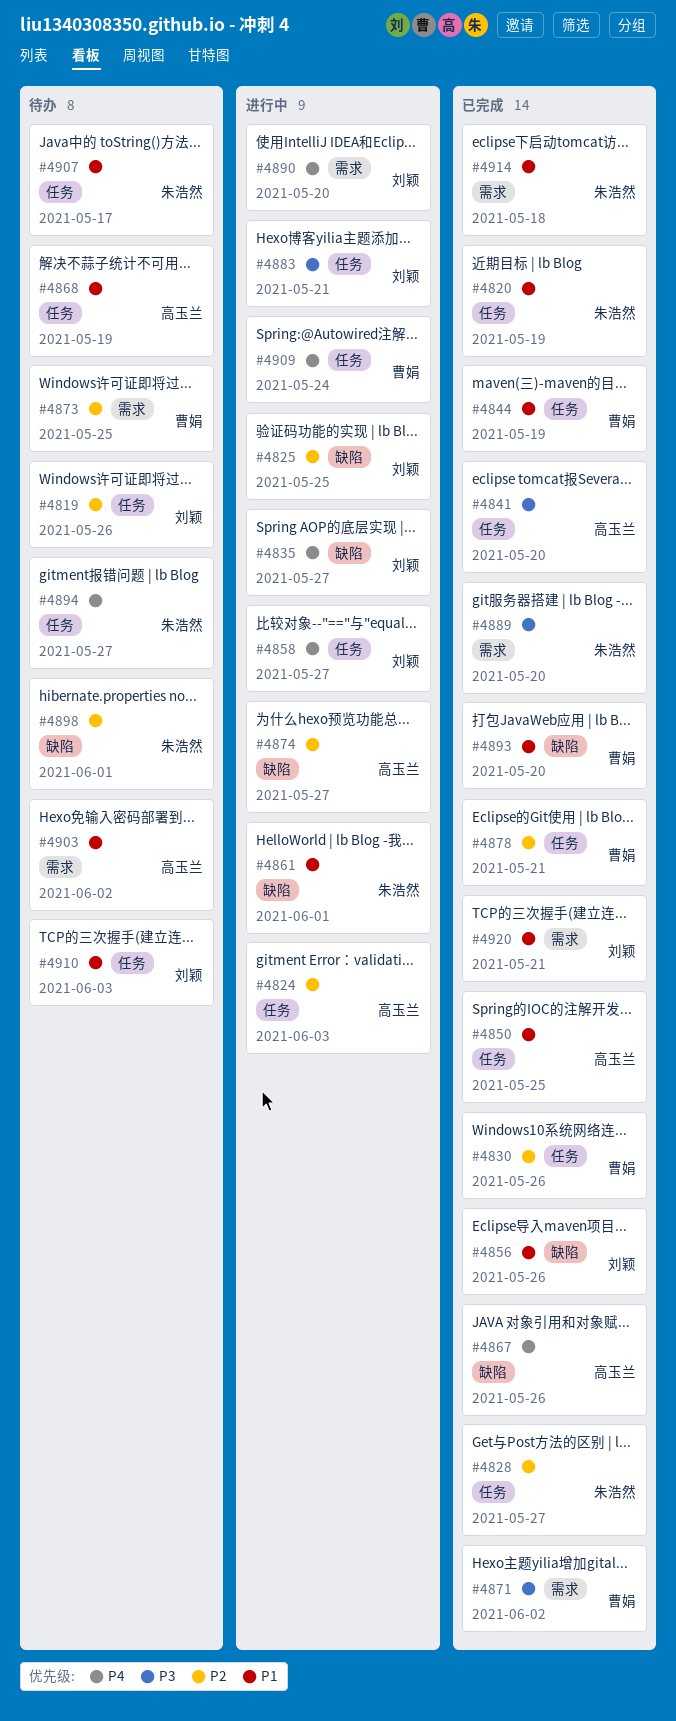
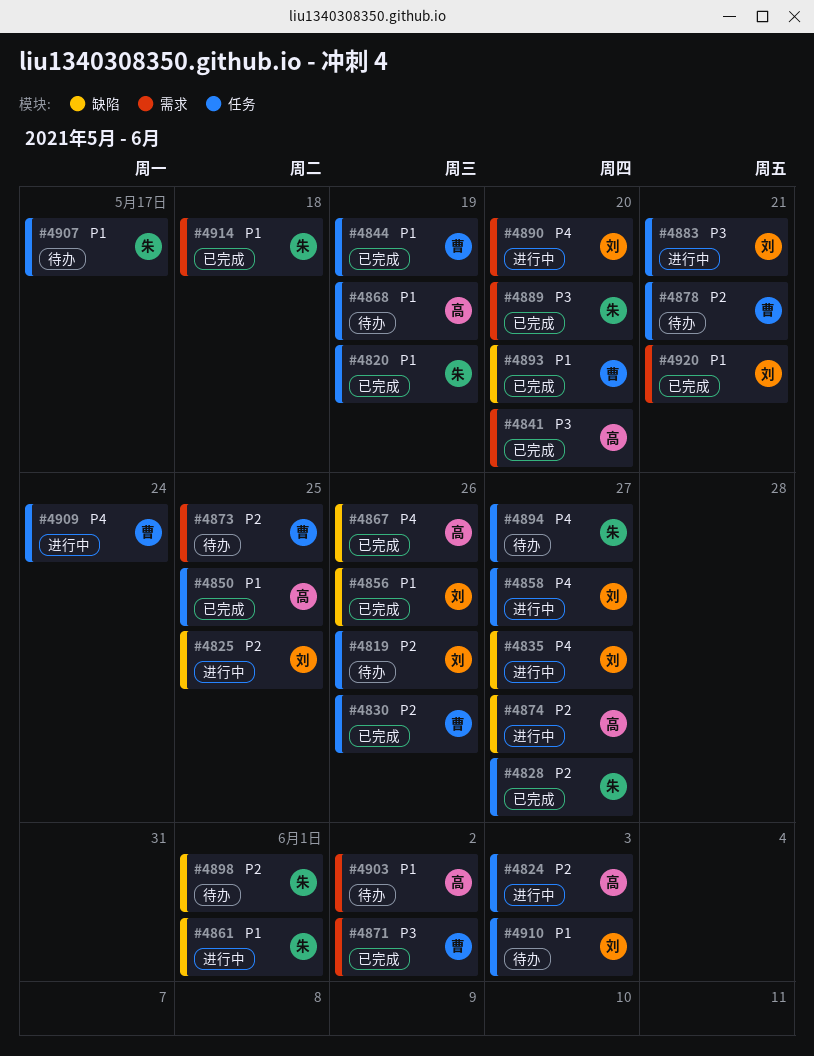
#4841, label: 任务 -> 需求
#4878, status: 已完成 -> 待办

